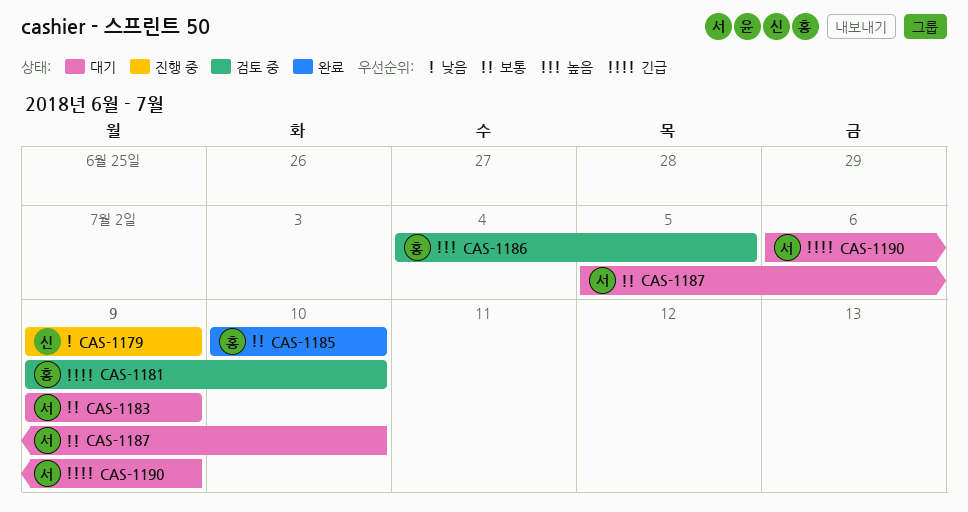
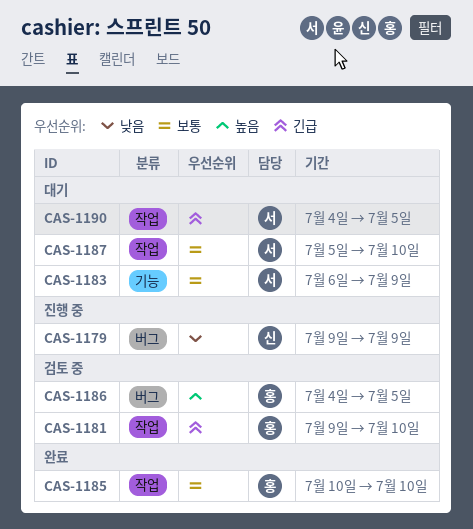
CAS-1183, start: Jul 9 -> Jul 6
CAS-1190, start: Jul 6 -> Jul 4
CAS-1190, due: Jul 9 -> Jul 5

